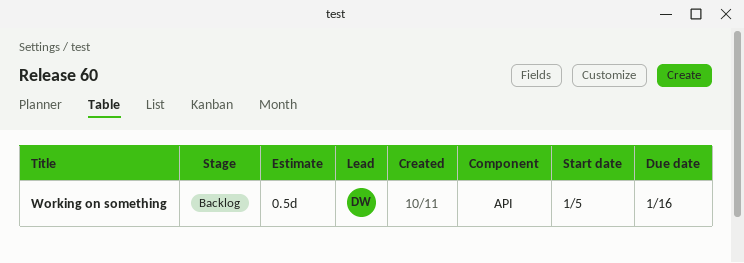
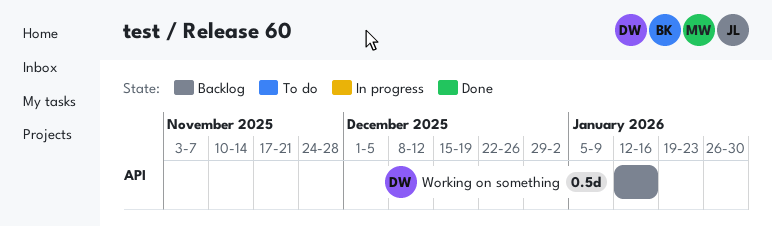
Working on something, start: Jan 5 -> Jan 12

